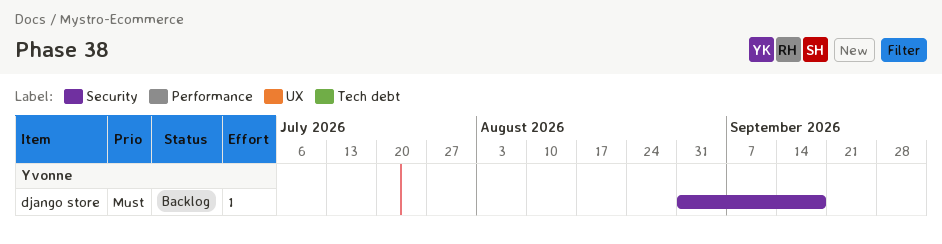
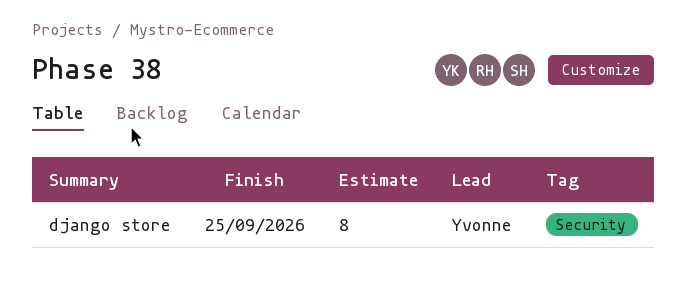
django store, estimate: 1 -> 8
django store, due: Sep 18 -> Sep 25

